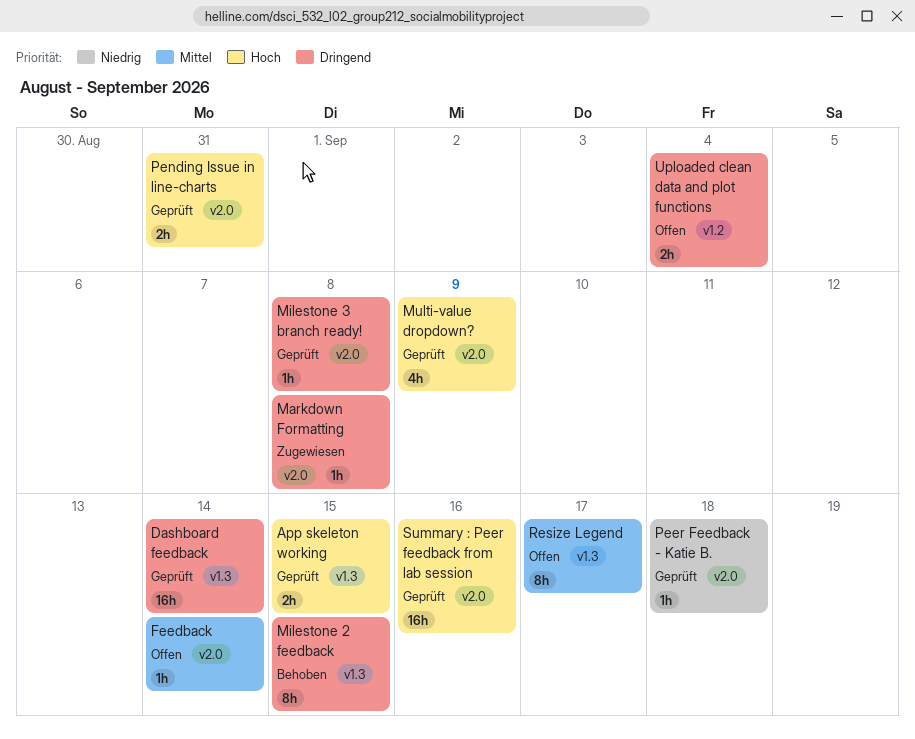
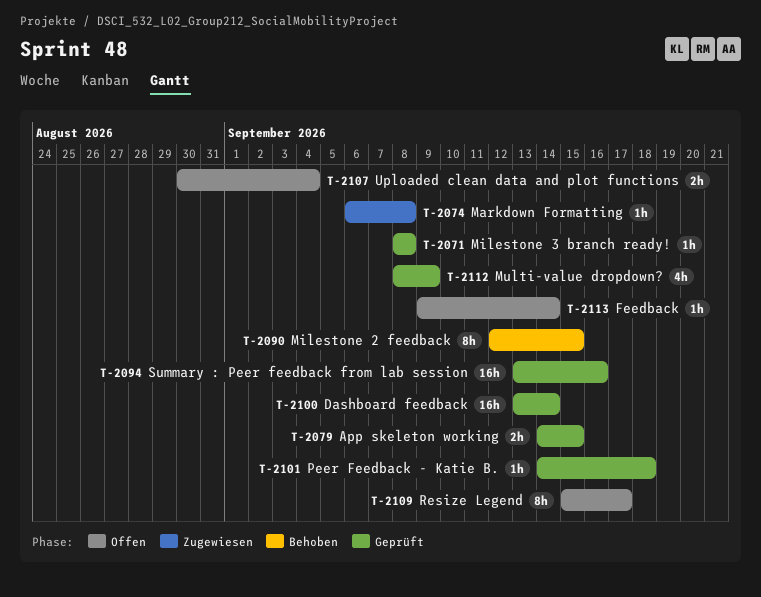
Pending Issue in line-charts: present -> none

